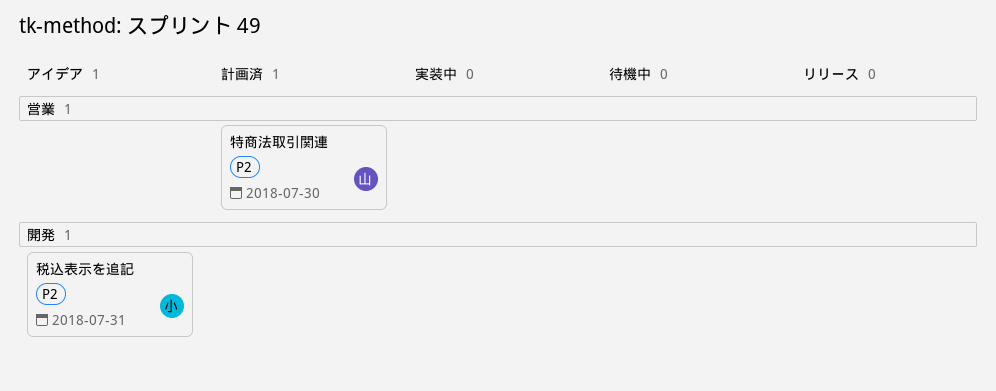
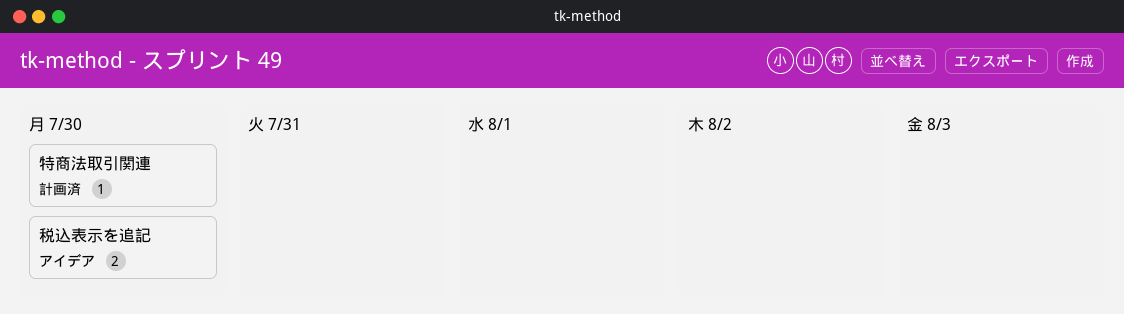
税込表示を追記, due: Jul 31 -> Jul 30

